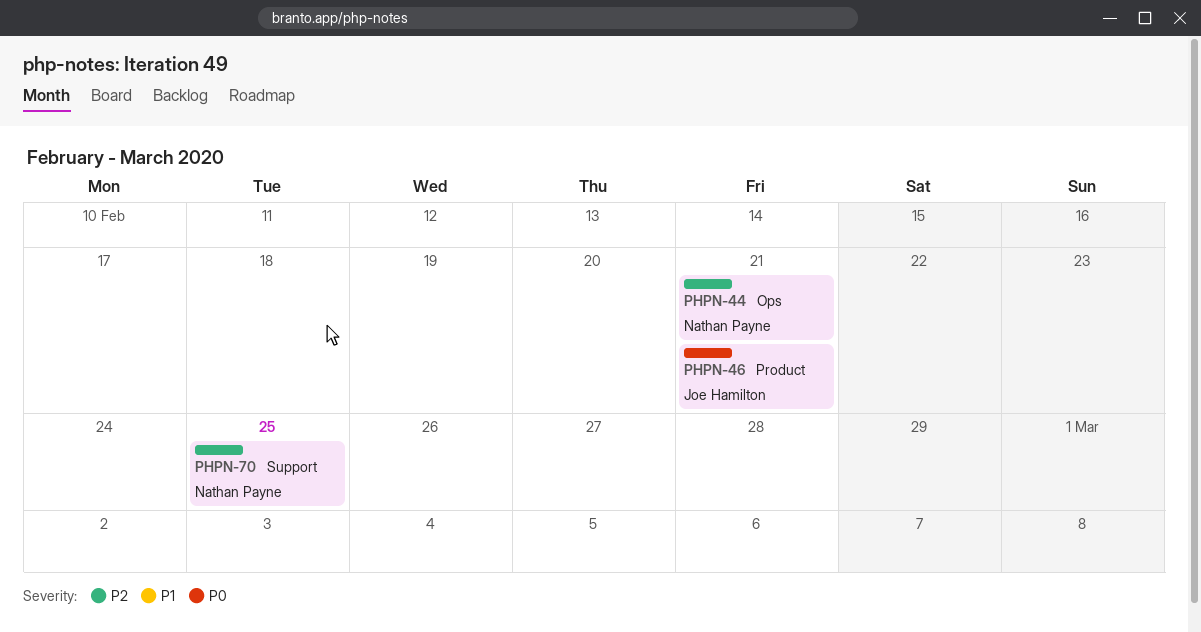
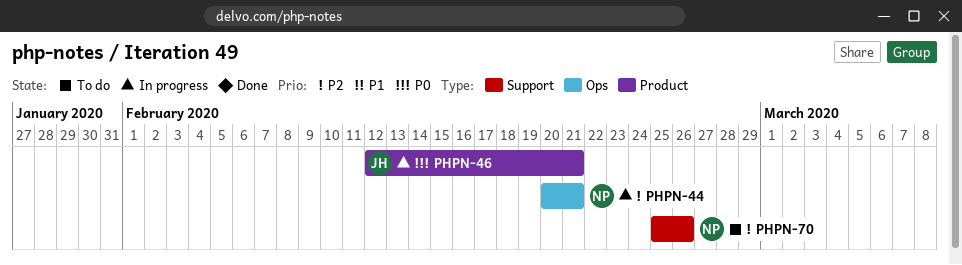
PHPN-70, due: Feb 25 -> Feb 26

